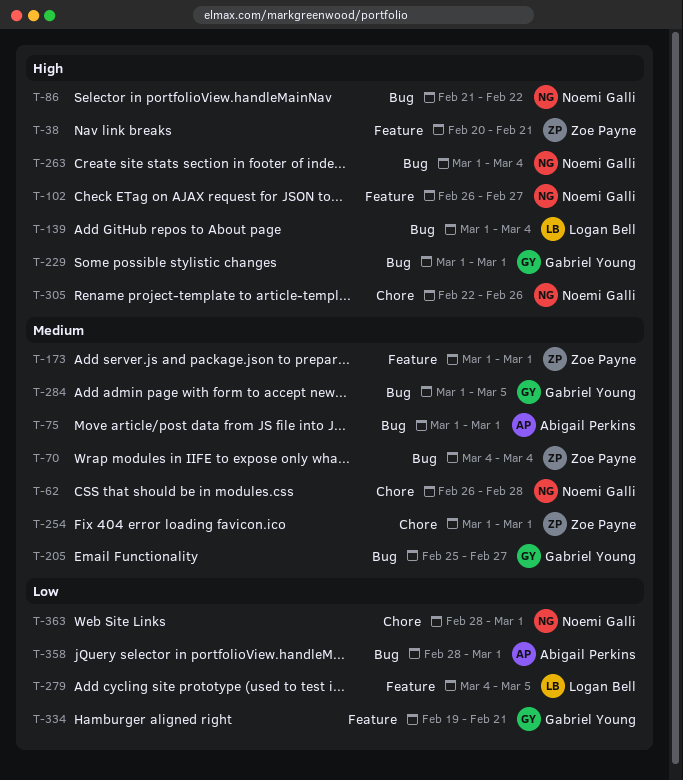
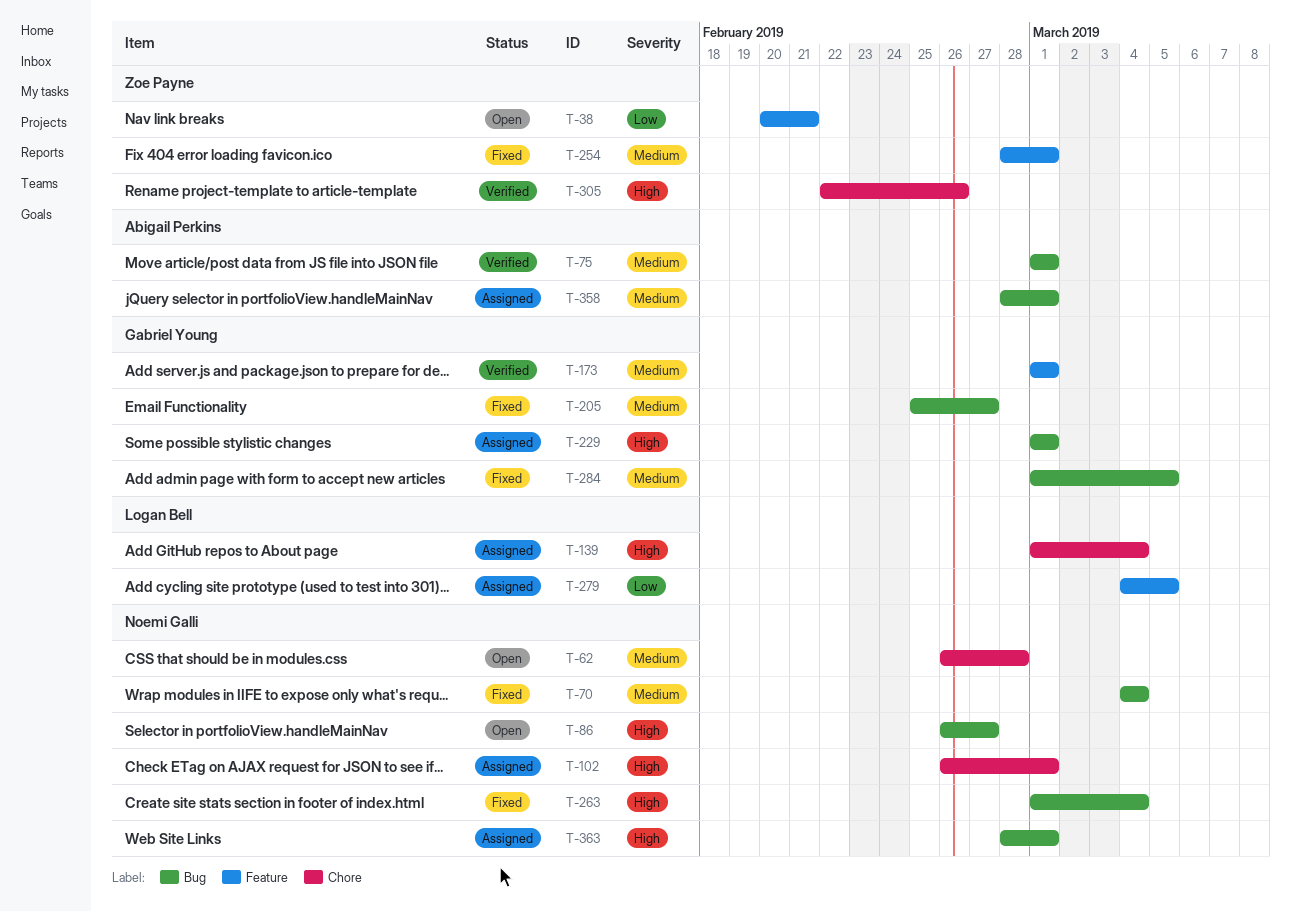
T-38, priority: High -> Low
T-70, owner: Zoe Payne -> Noemi Galli
T-86, start: Feb 21 -> Feb 26
T-86, due: Feb 22 -> Feb 27
T-102, label: Feature -> Chore
T-102, due: Feb 27 -> Mar 1
T-139, label: Bug -> Chore
T-173, owner: Zoe Payne -> Gabriel Young
T-254, label: Chore -> Feature
T-254, start: Mar 1 -> Feb 28
T-305, owner: Noemi Galli -> Zoe Payne
T-334: present -> none
T-358, priority: Low -> Medium
T-363, priority: Low -> High
T-363, label: Chore -> Bug

